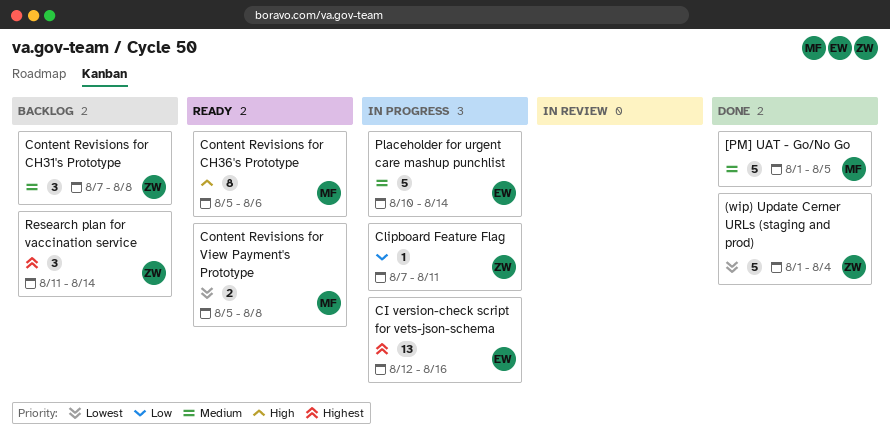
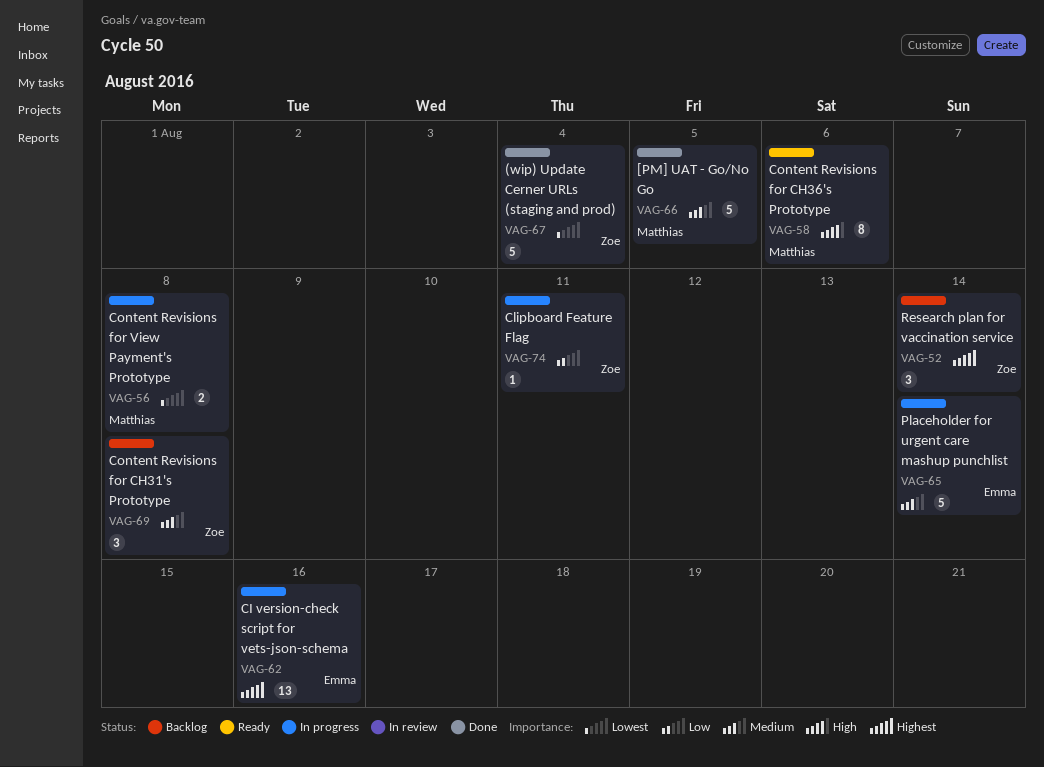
Content Revisions for View Payment's Prototype, status: Ready -> In progress

